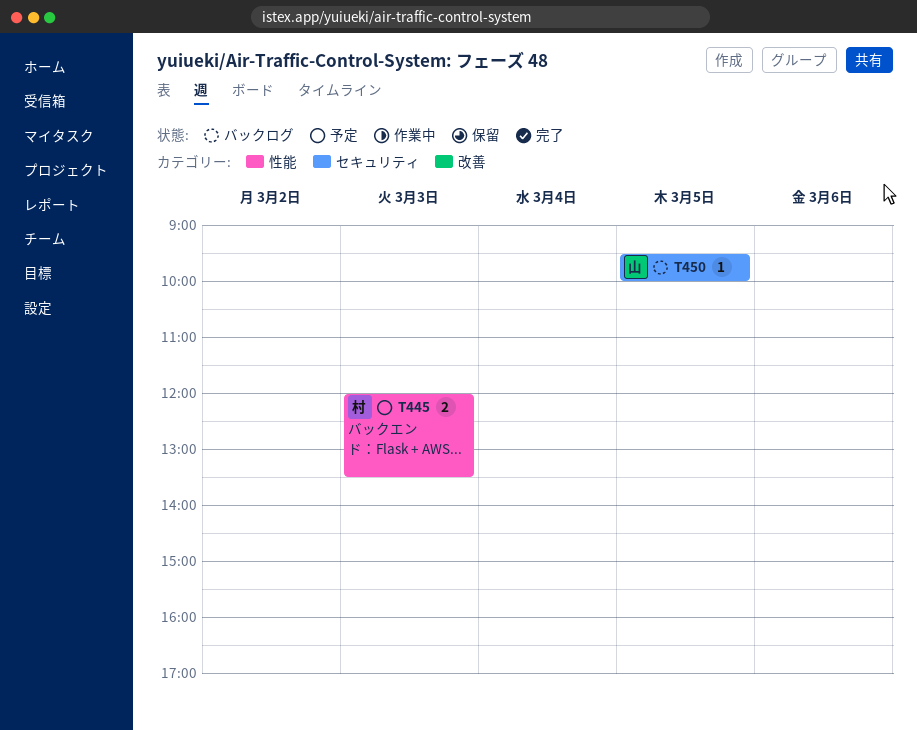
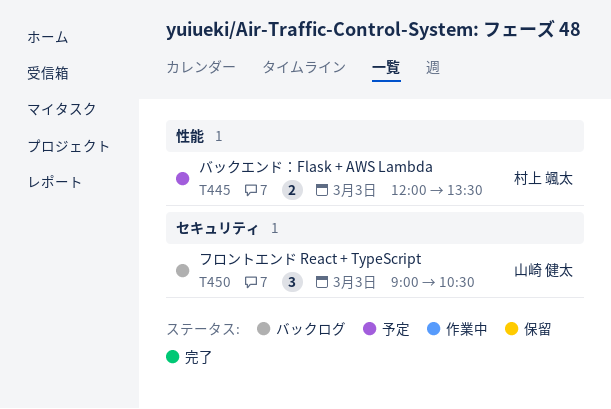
T450, estimate: 1 -> 3
T450, day: Mar 5 -> Mar 3
T450, begins: 09:30 -> 09:00
T450, ends: 10:00 -> 10:30

